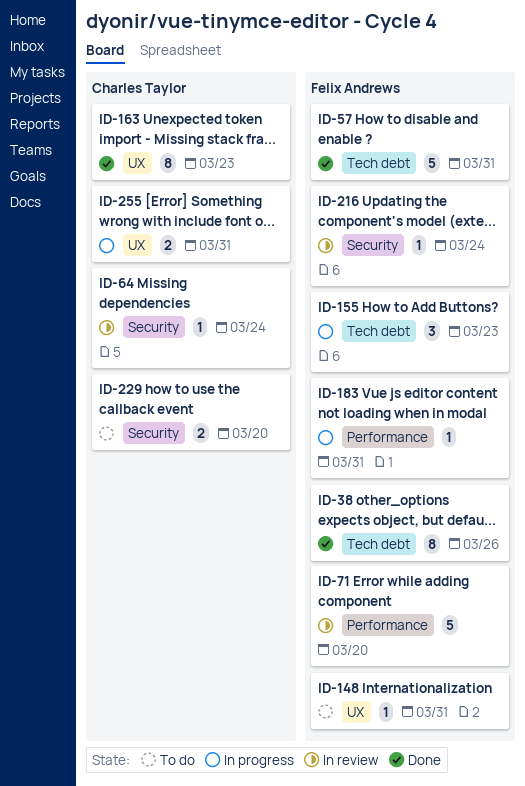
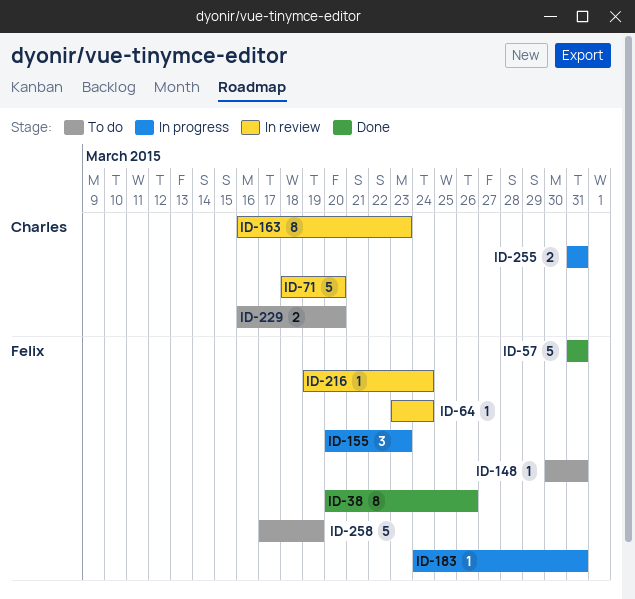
ID-64, owner: Charles Taylor -> Felix Andrews
ID-71, owner: Felix Andrews -> Charles Taylor
ID-163, status: Done -> In review
ID-258: none -> present

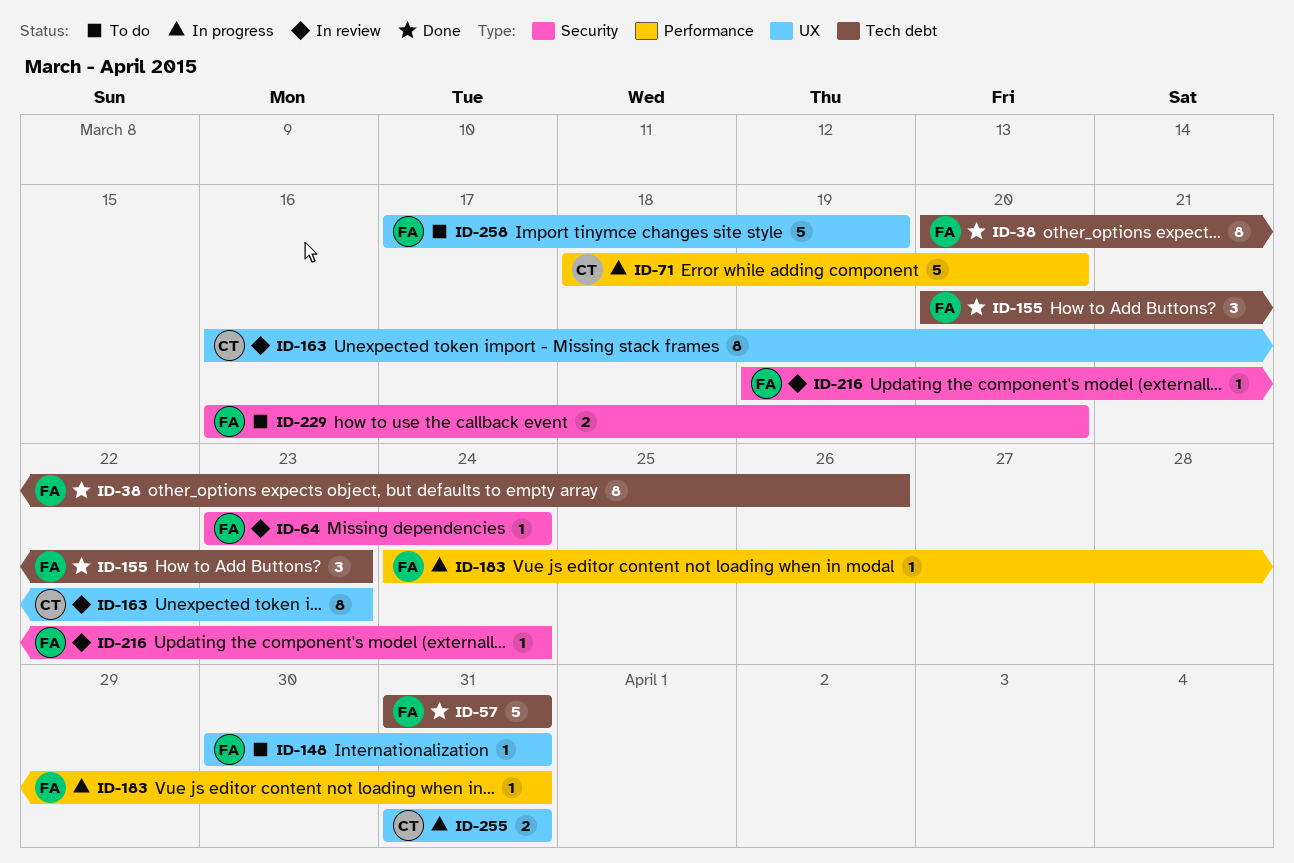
ID-71, status: In review -> In progress
ID-155, status: In progress -> Done
ID-229, owner: Charles -> Felix

